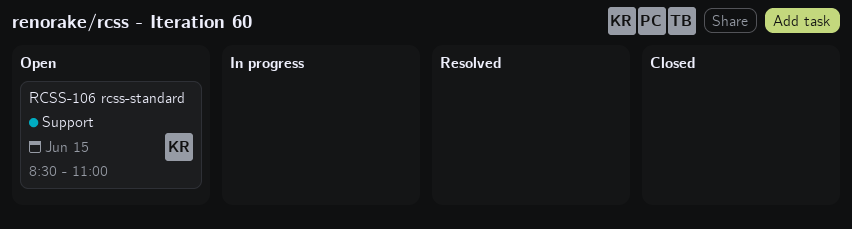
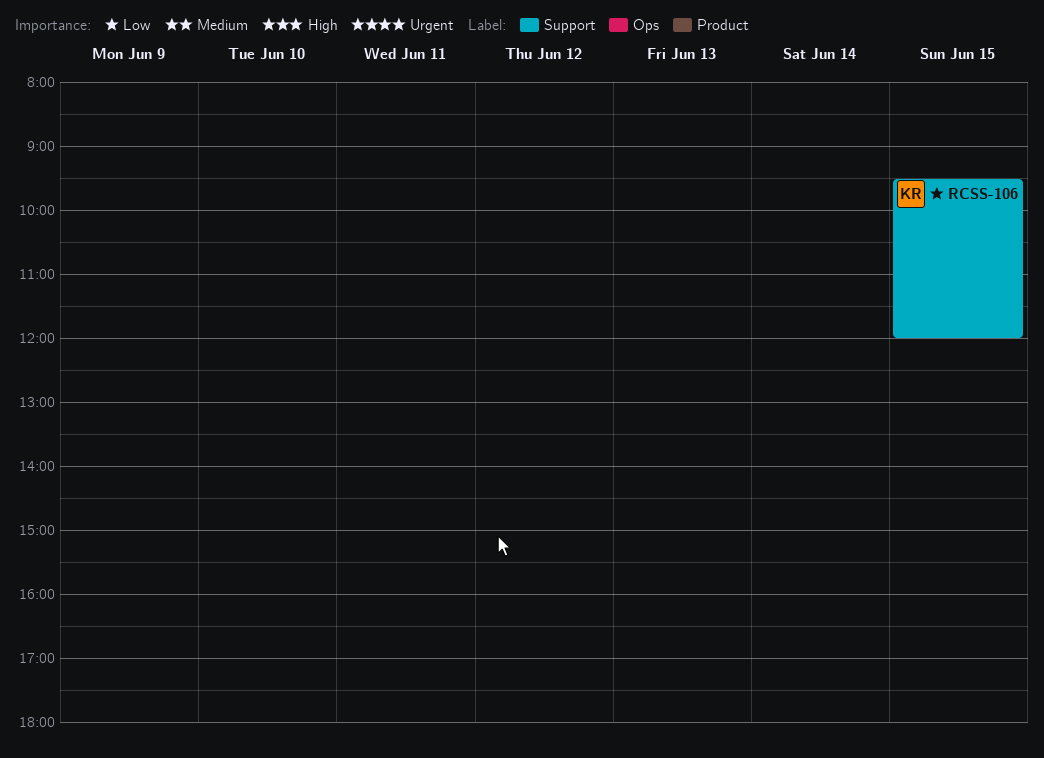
RCSS-106, begins: 08:30 -> 09:30
RCSS-106, ends: 11:00 -> 12:00

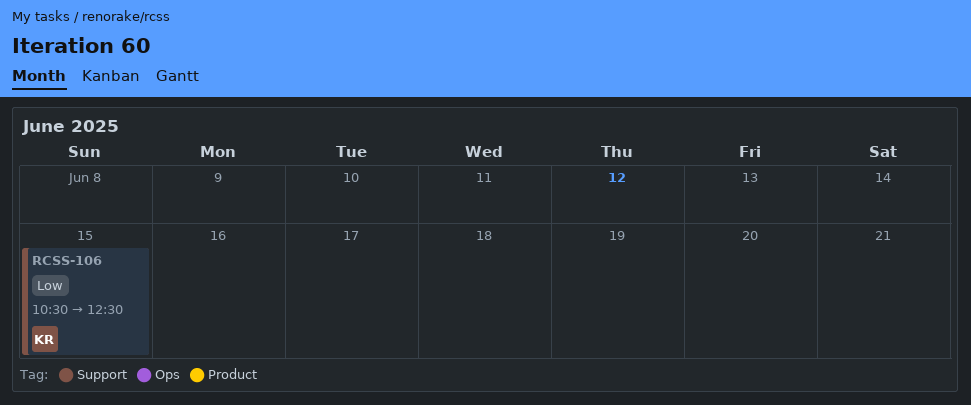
RCSS-106, begins: 09:30 -> 10:30
RCSS-106, ends: 12:00 -> 12:30

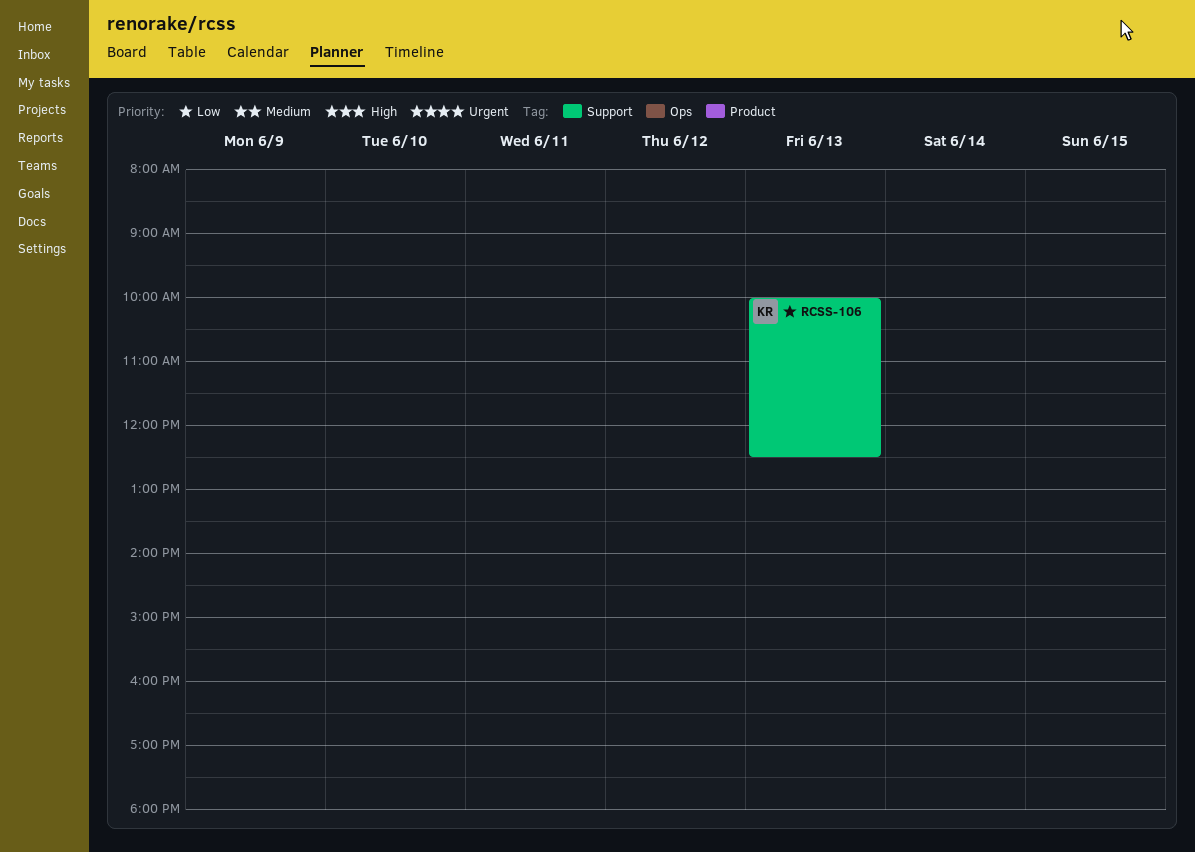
RCSS-106, day: Jun 15 -> Jun 13
RCSS-106, begins: 10:30 -> 10:00

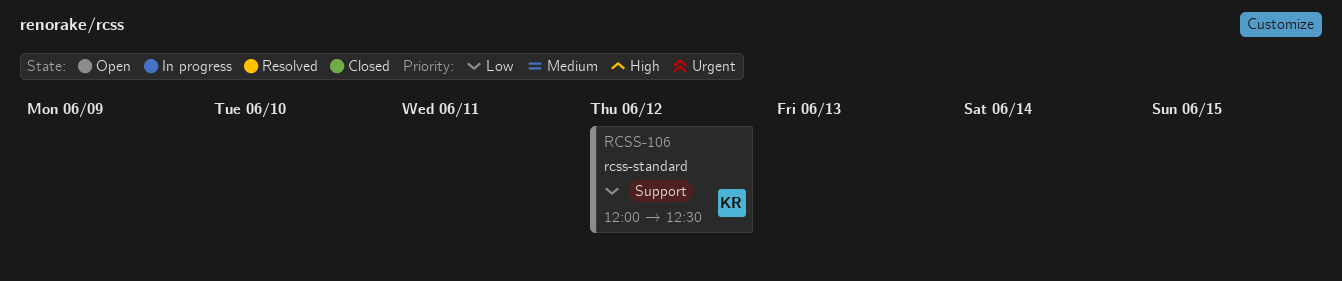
RCSS-106, day: Jun 13 -> Jun 12
RCSS-106, begins: 10:00 -> 12:00

